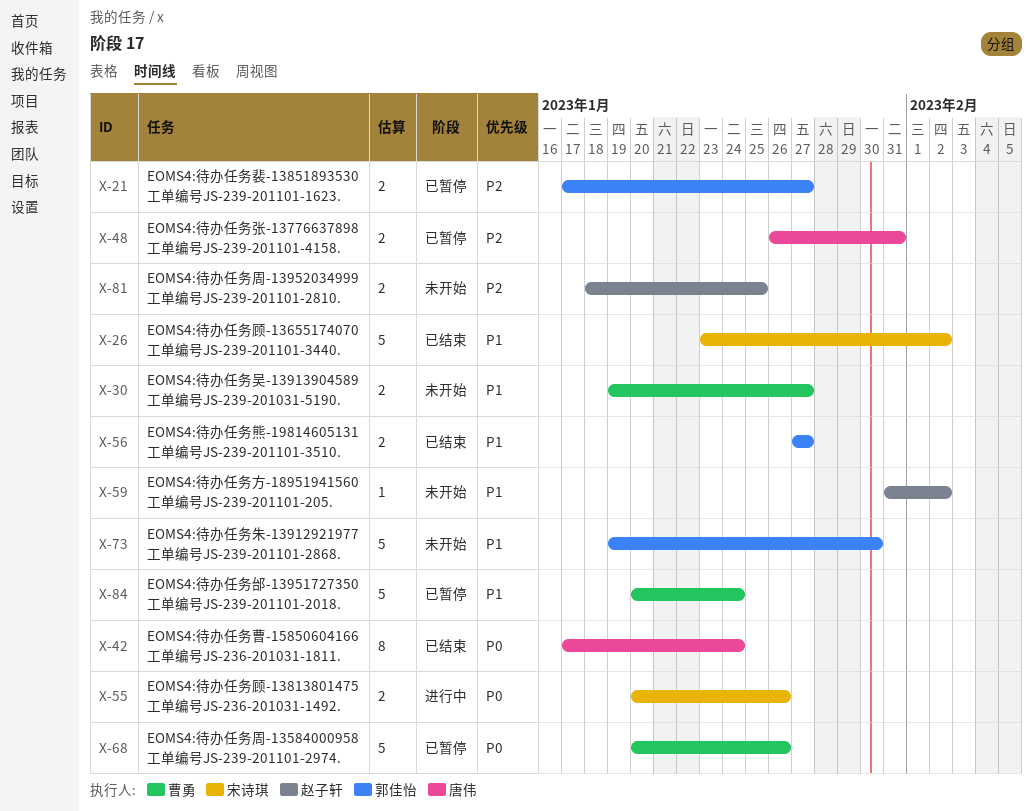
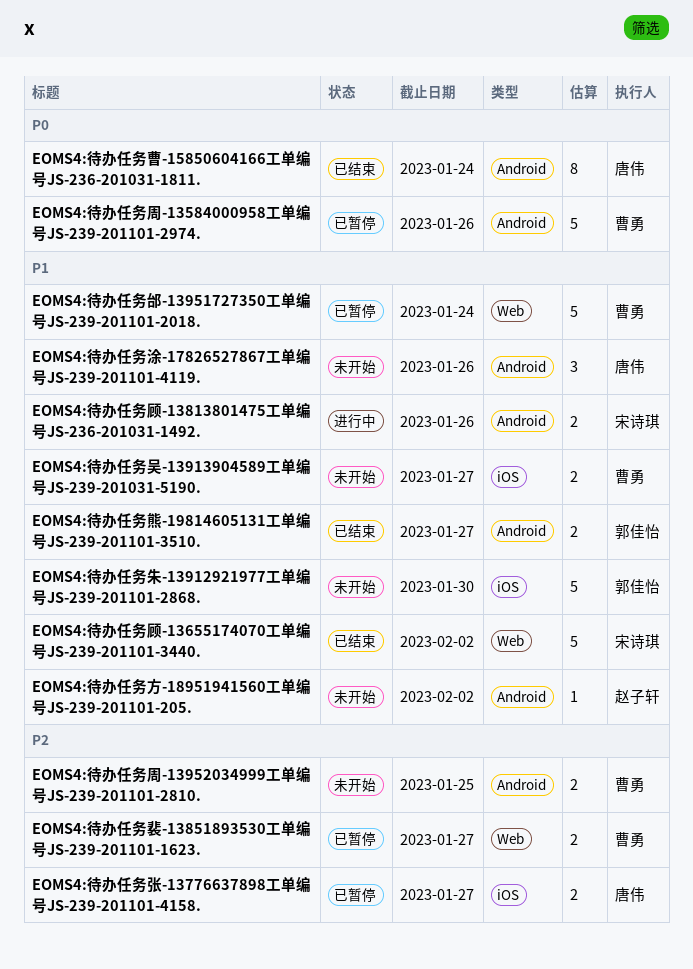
EOMS4:待办任务周-13952034999工单编号JS-239-201101-2810., owner: 赵子轩 -> 曹勇
EOMS4:待办任务张-13776637898工单编号JS-239-201101-4158., due: Jan 31 -> Jan 27
EOMS4:待办任务涂-17826527867工单编号JS-239-201101-4119.: none -> present
EOMS4:待办任务裴-13851893530工单编号JS-239-201101-1623., owner: 郭佳怡 -> 曹勇
EOMS4:待办任务顾-13813801475工单编号JS-236-201031-1492., priority: P0 -> P1

